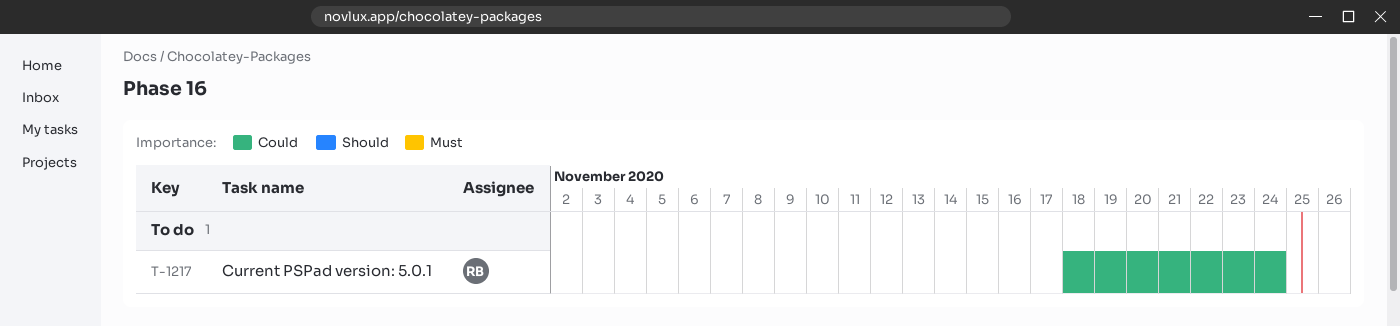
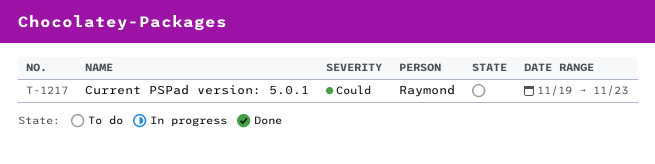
T-1217, start: Nov 18 -> Nov 19
T-1217, due: Nov 24 -> Nov 23

